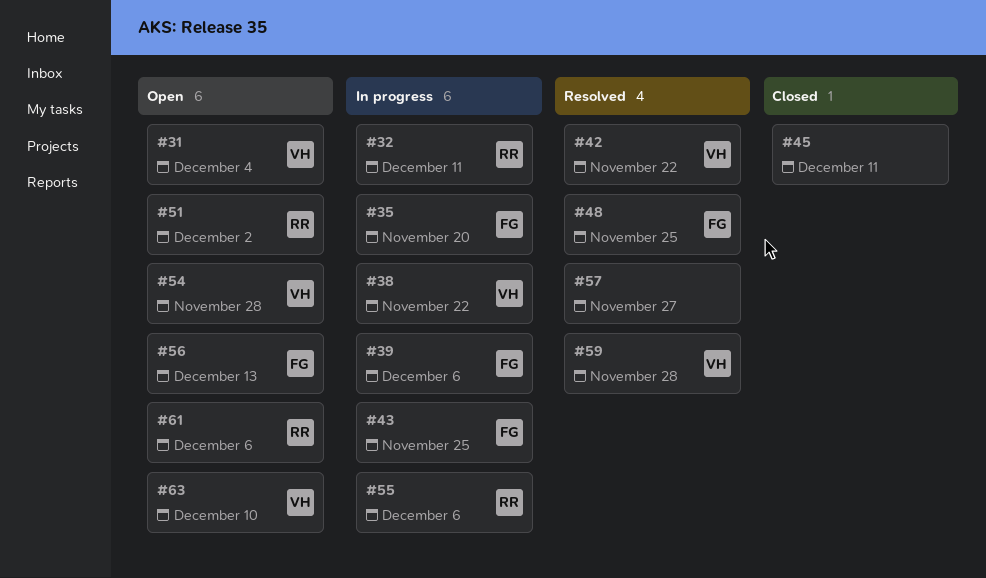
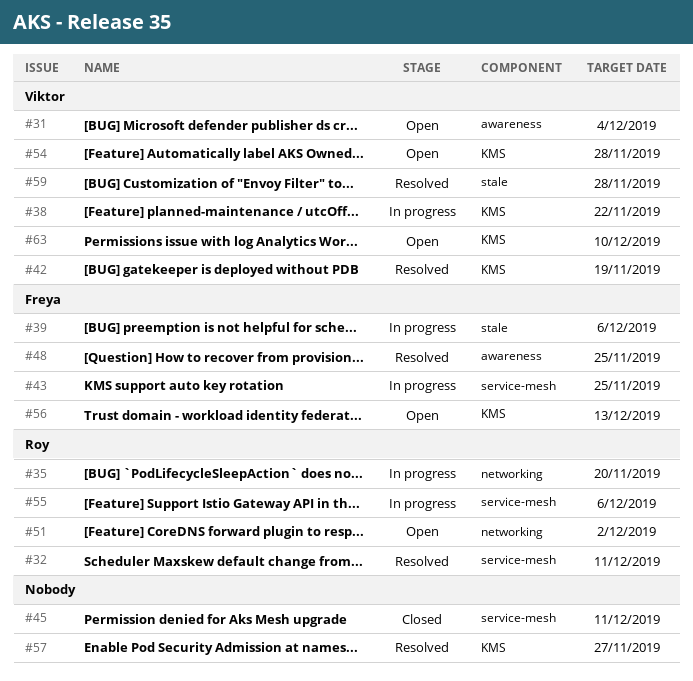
#32, status: In progress -> Resolved
#35, owner: Freya -> Roy
#42, due: Nov 22 -> Nov 19
#61: present -> none

